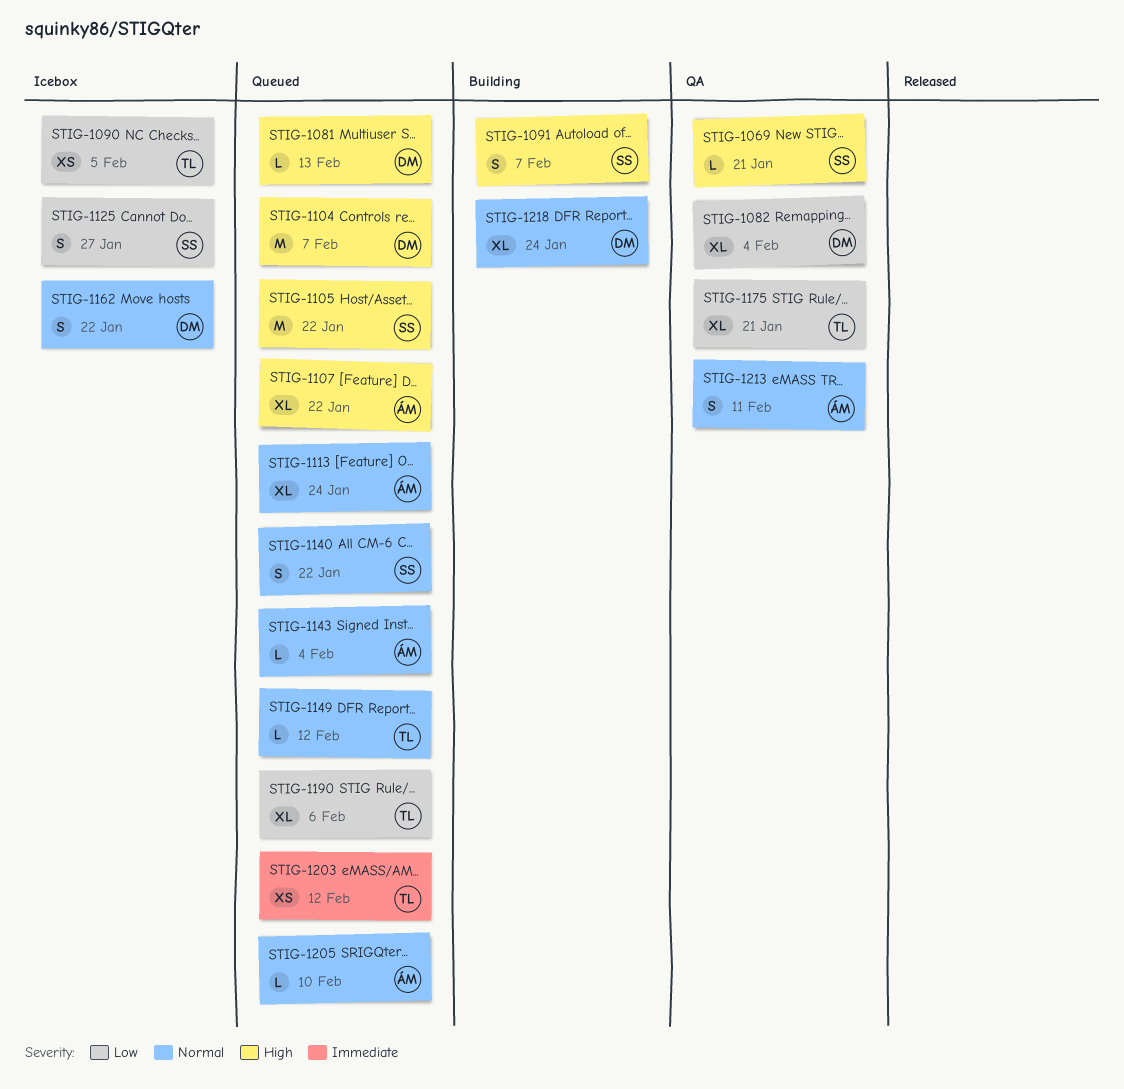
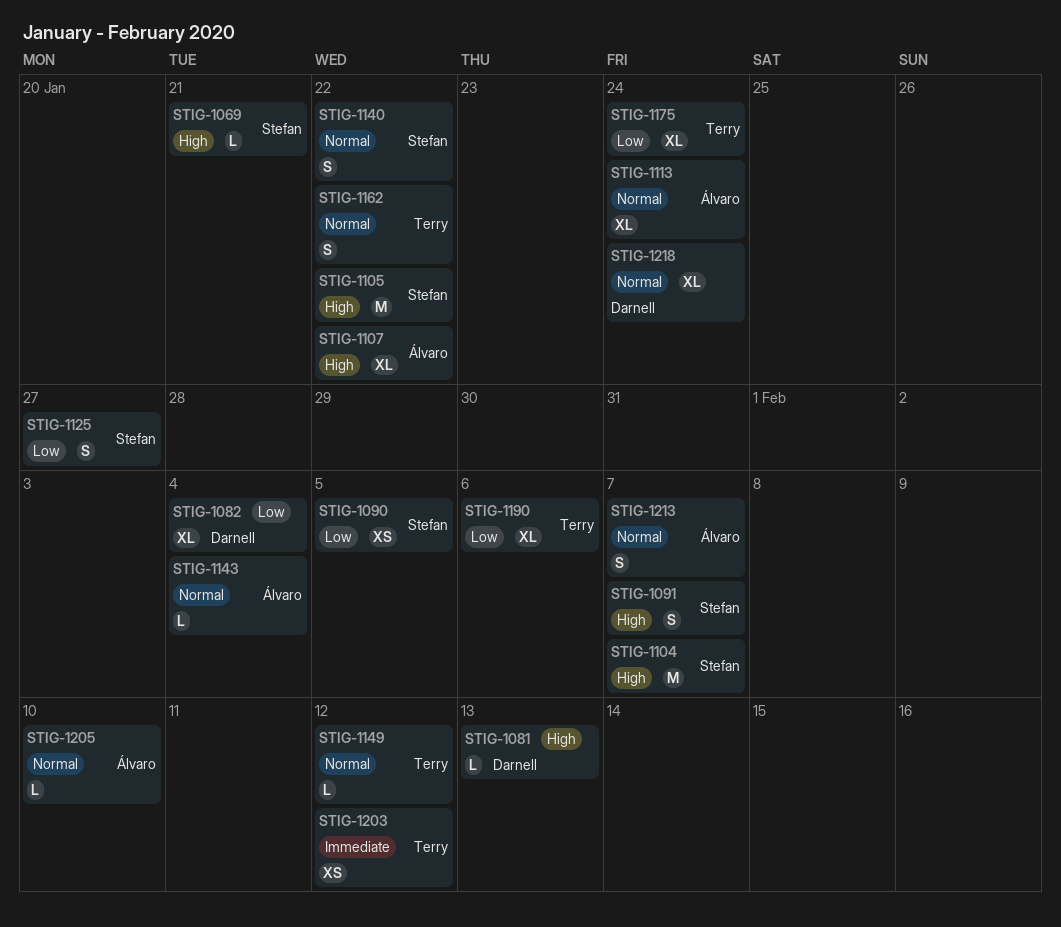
STIG-1090, owner: Terry -> Stefan
STIG-1104, owner: Darnell -> Stefan
STIG-1162, owner: Darnell -> Terry
STIG-1175, due: Jan 21 -> Jan 24
STIG-1213, due: Feb 11 -> Feb 7

